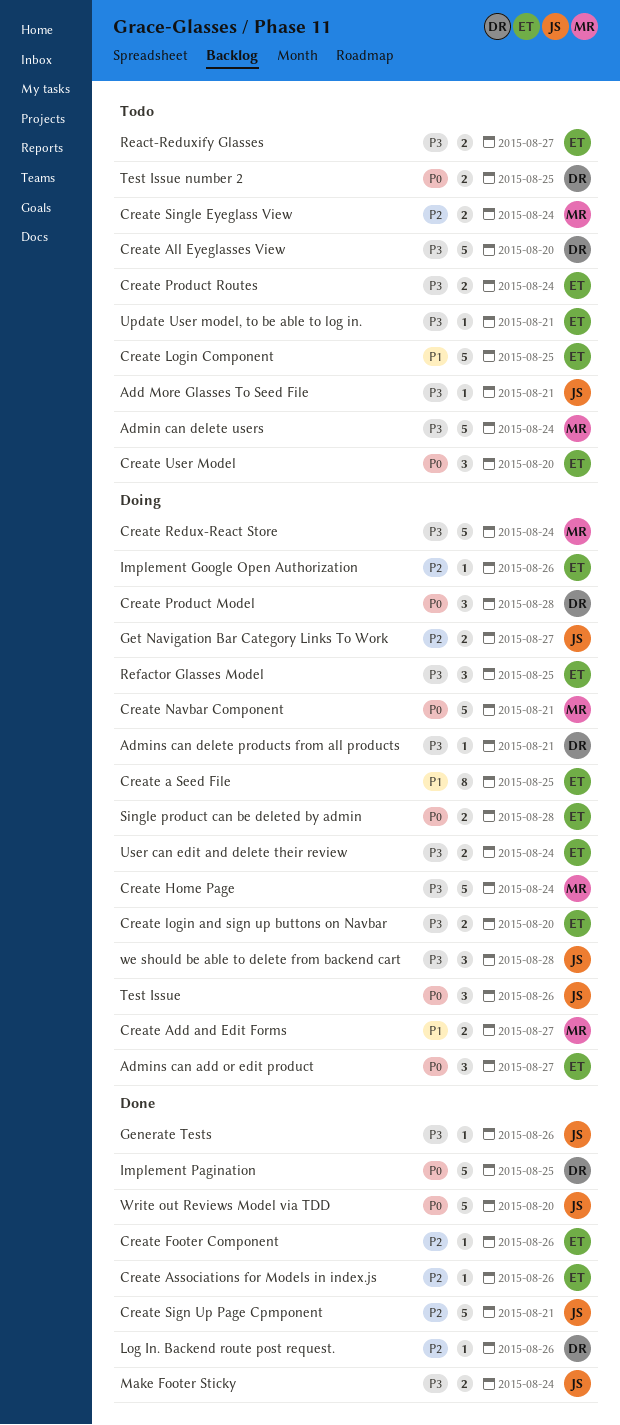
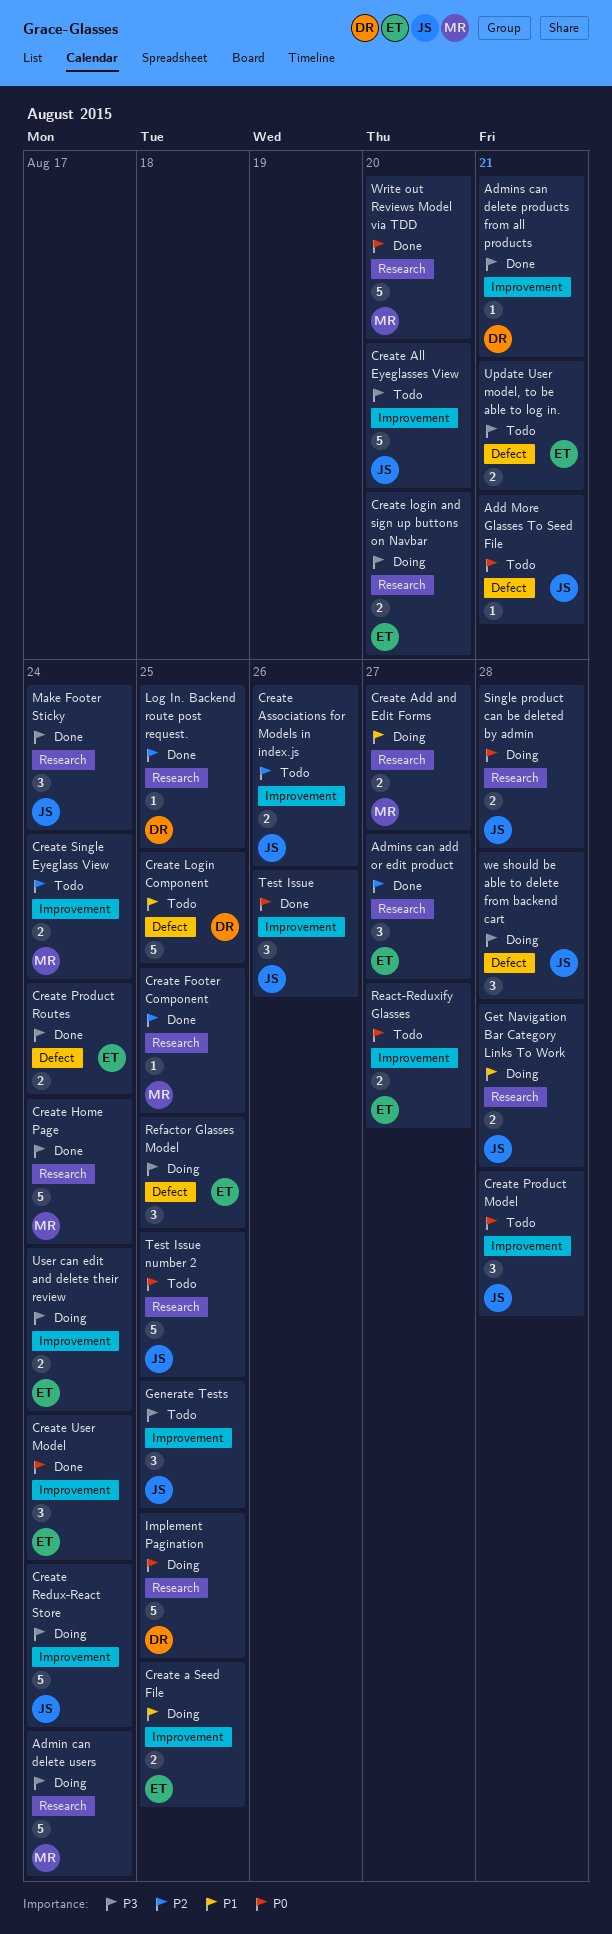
Add More Glasses To Seed File, priority: P3 -> P0
Admin can delete users, status: Todo -> Doing
Admins can add or edit product, status: Doing -> Done
Admins can add or edit product, priority: P0 -> P2
Admins can delete products from all products, status: Doing -> Done
Create a Seed File, estimate: 8 -> 2
Create All Eyeglasses View, owner: DR -> JS
Create Associations for Models in index.js, status: Done -> Todo
Create Associations for Models in index.js, owner: ET -> JS
Create Associations for Models in index.js, estimate: 1 -> 2
Create Footer Component, owner: ET -> MR
Create Footer Component, due: Aug 26 -> Aug 25
Create Home Page, status: Doing -> Done
Create Login Component, owner: ET -> DR
Create Navbar Component: present -> none
Create Product Model, status: Doing -> Todo
Create Product Model, owner: DR -> JS
Create Product Routes, status: Todo -> Done
Create Redux-React Store, owner: MR -> JS
Create Sign Up Page Cpmponent: present -> none
Create User Model, status: Todo -> Done
Create User Model, due: Aug 20 -> Aug 24
Generate Tests, status: Done -> Todo
Generate Tests, estimate: 1 -> 3
Generate Tests, due: Aug 26 -> Aug 25
Get Navigation Bar Category Links To Work, priority: P2 -> P1
Get Navigation Bar Category Links To Work, due: Aug 27 -> Aug 28
Implement Google Open Authorization: present -> none
Implement Pagination, status: Done -> Doing
Log In. Backend route post request., due: Aug 26 -> Aug 25
Make Footer Sticky, estimate: 2 -> 3
React-Reduxify Glasses, priority: P3 -> P0
Single product can be deleted by admin, owner: ET -> JS
Test Issue, status: Doing -> Done
Test Issue number 2, owner: DR -> JS
Test Issue number 2, estimate: 2 -> 5
Update User model, to be able to log in., estimate: 1 -> 2
Write out Reviews Model via TDD, owner: JS -> MR

